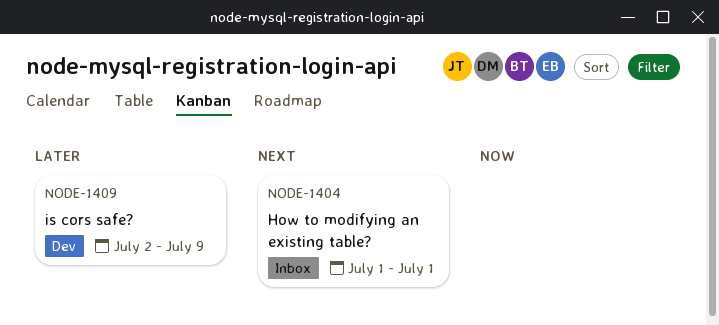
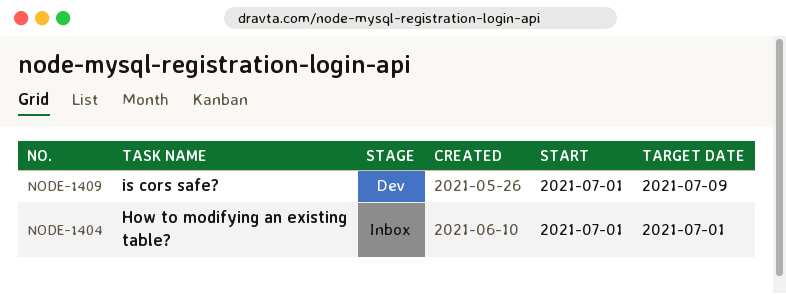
NODE-1409, start: Jul 2 -> Jul 1

